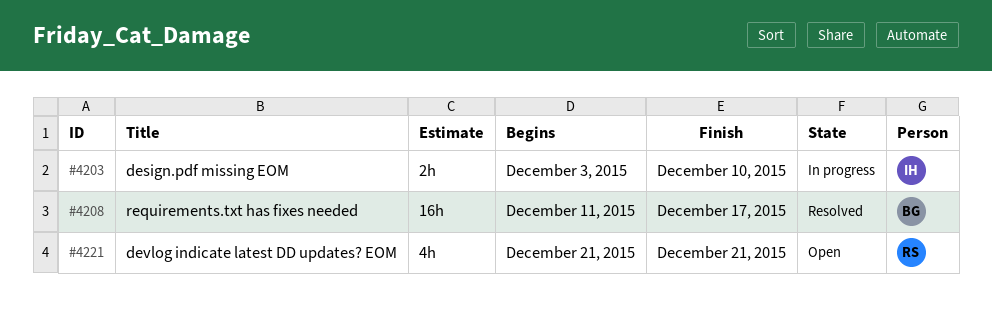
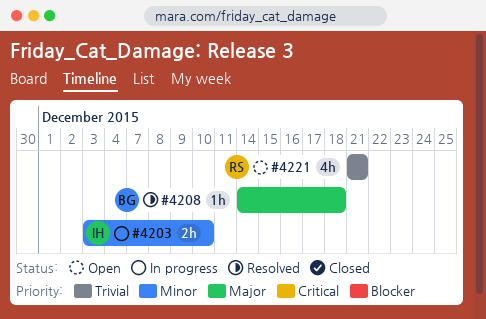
#4208, estimate: 16h -> 1h
#4208, start: Dec 11 -> Dec 14
#4208, due: Dec 17 -> Dec 18

